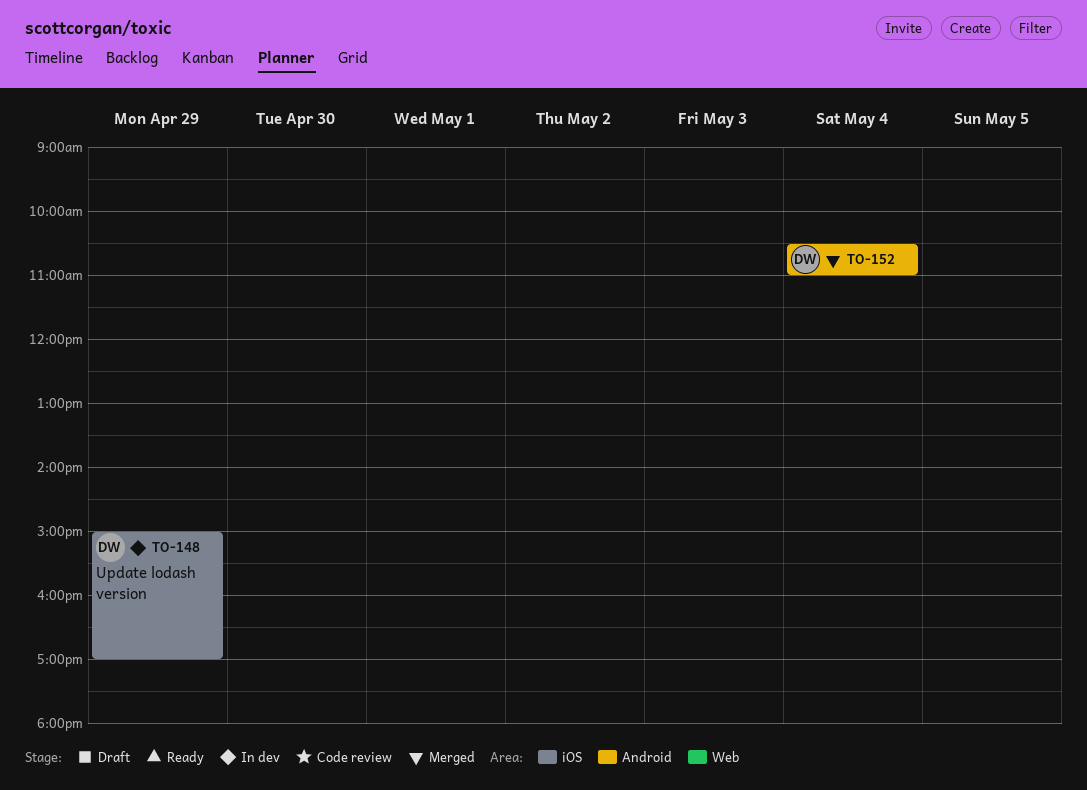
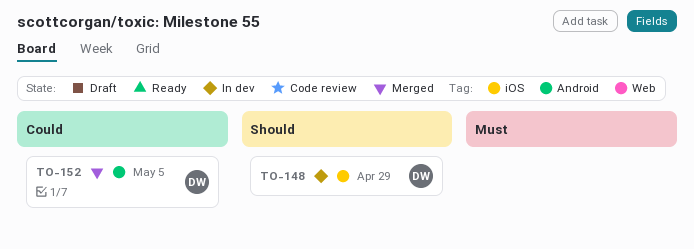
TO-152, day: May 4 -> May 5

